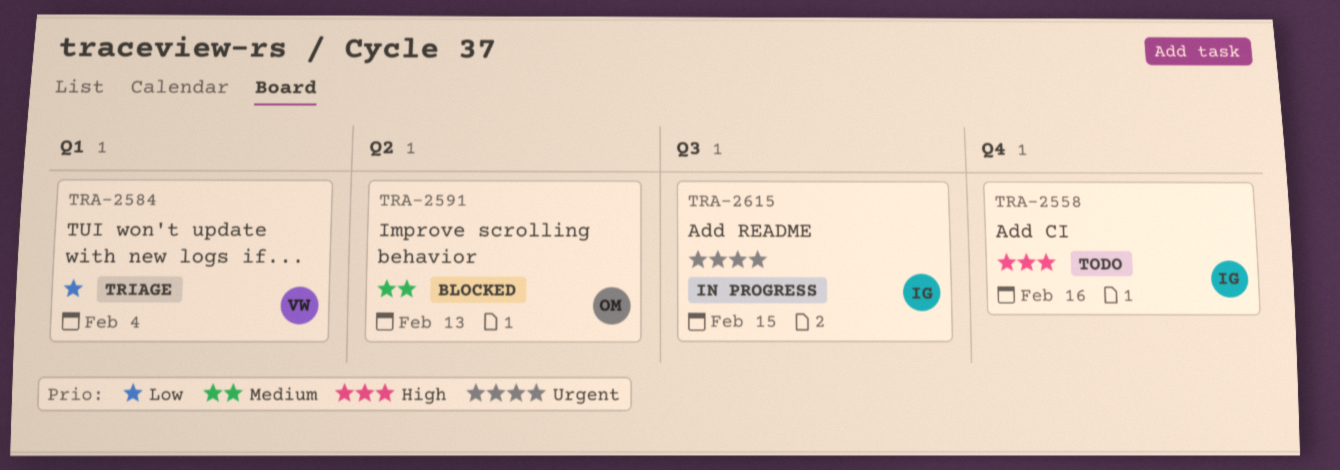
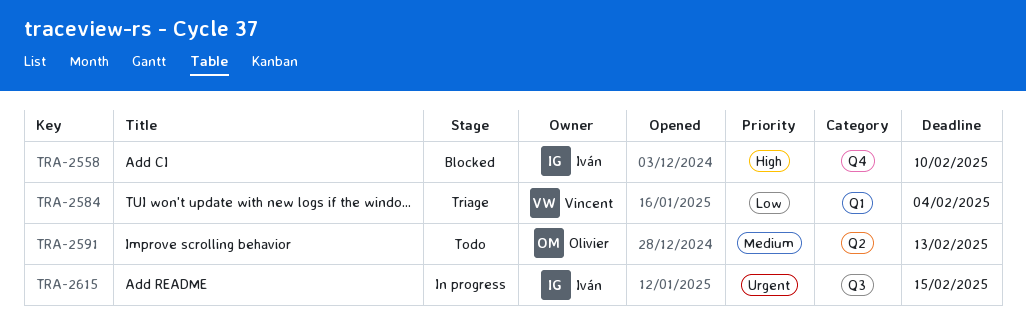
TRA-2558, status: Todo -> Blocked
TRA-2558, due: Feb 16 -> Feb 10
TRA-2591, status: Blocked -> Todo

